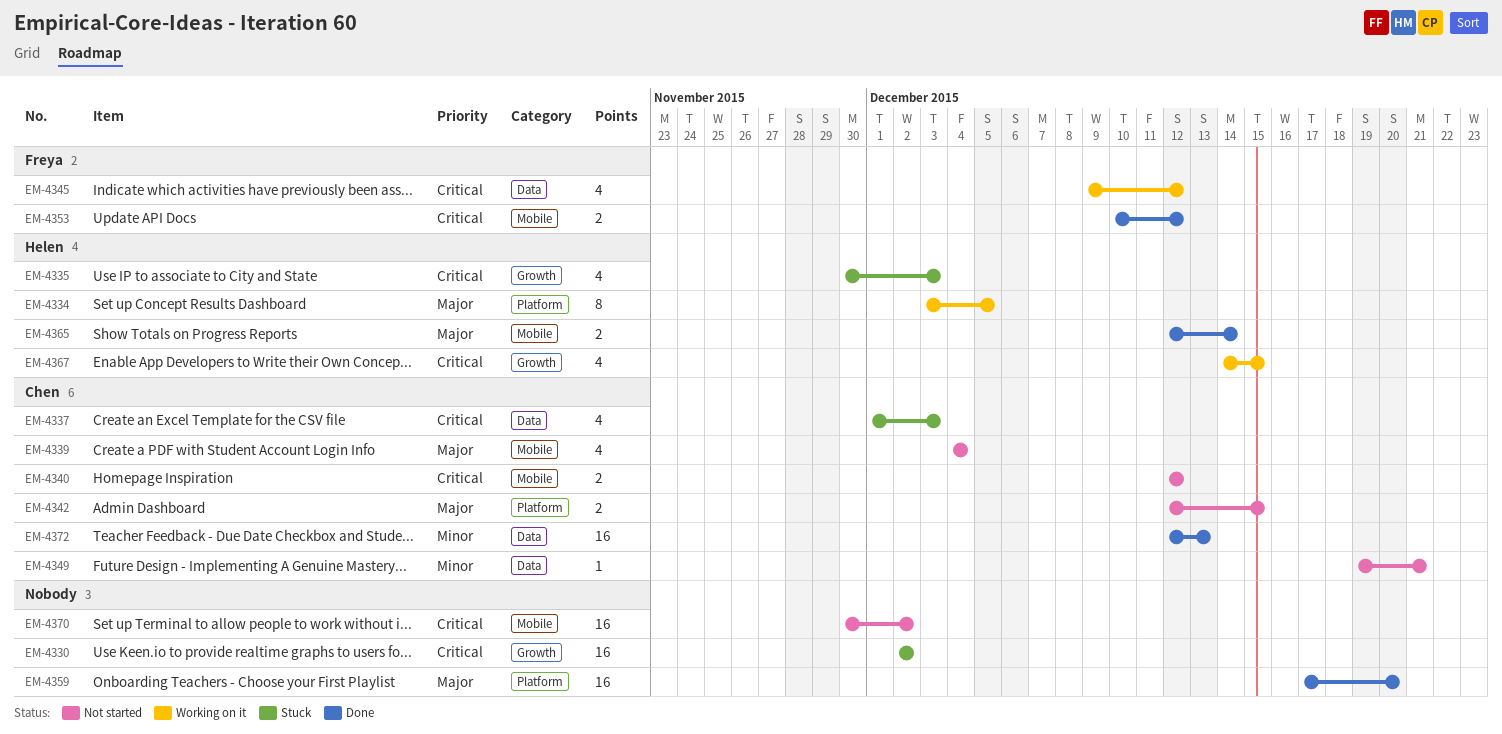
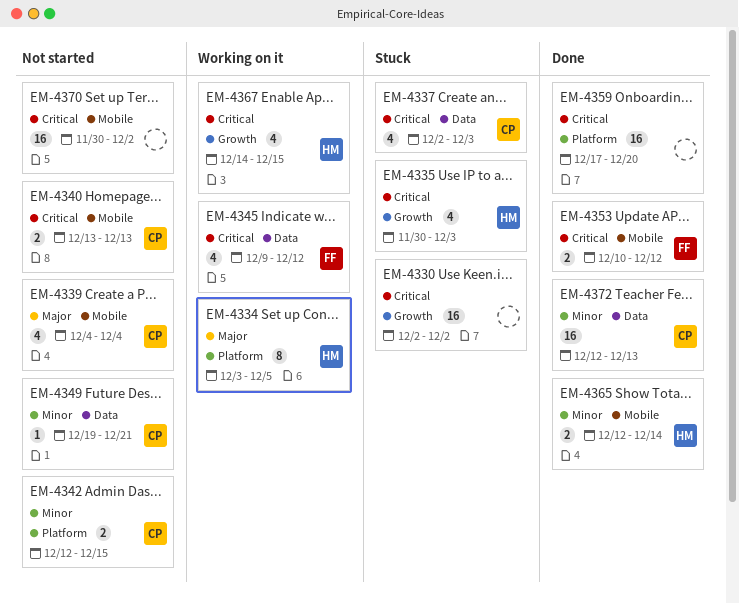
EM-4337, start: Dec 1 -> Dec 2
EM-4340, start: Dec 12 -> Dec 13
EM-4340, due: Dec 12 -> Dec 13
EM-4342, priority: Major -> Minor
EM-4359, priority: Major -> Critical
EM-4365, priority: Major -> Minor

